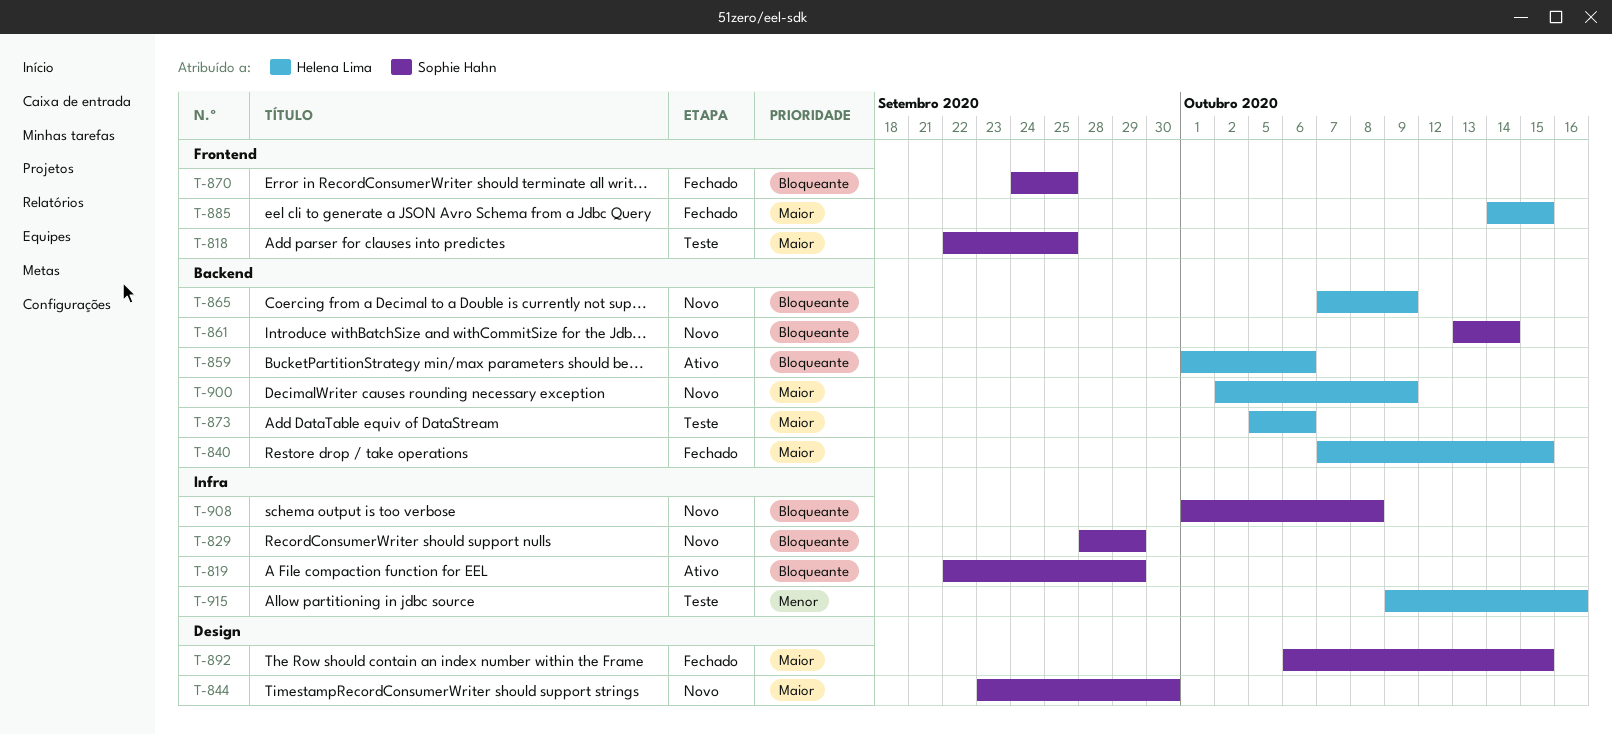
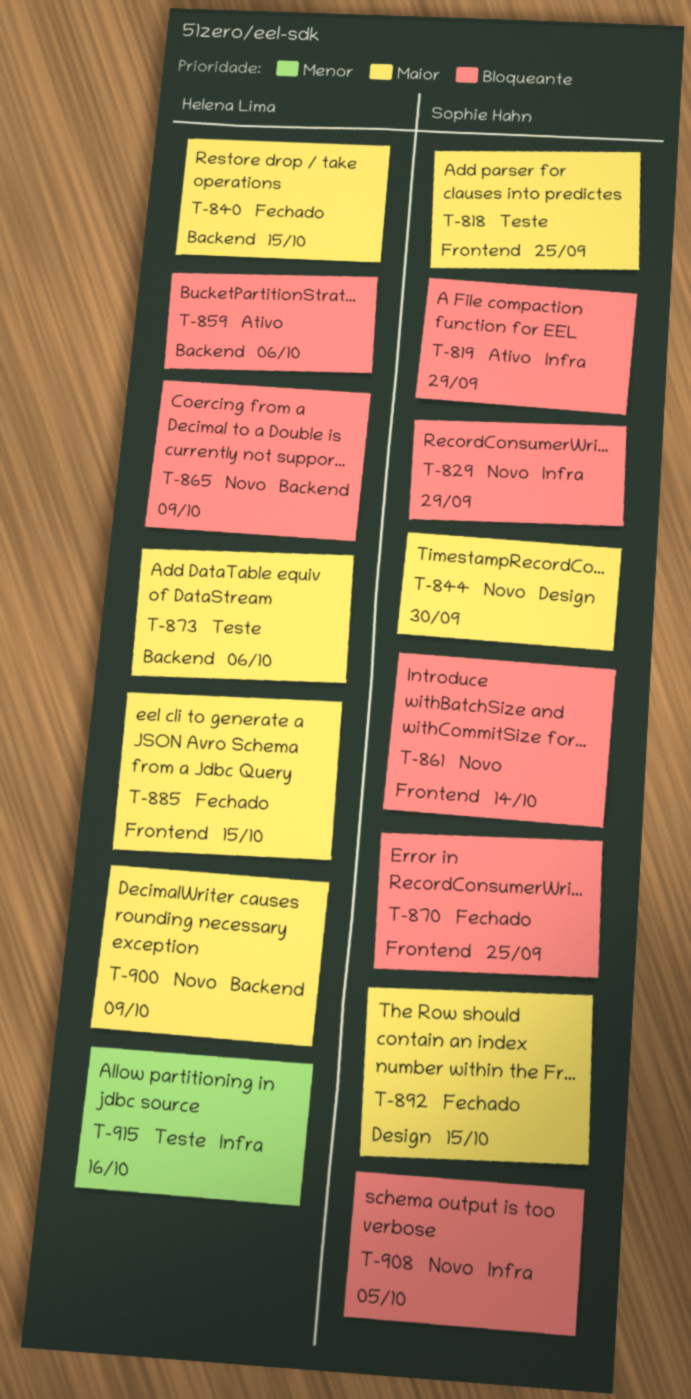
T-861, label: Backend -> Frontend
T-908, due: Oct 8 -> Oct 5

